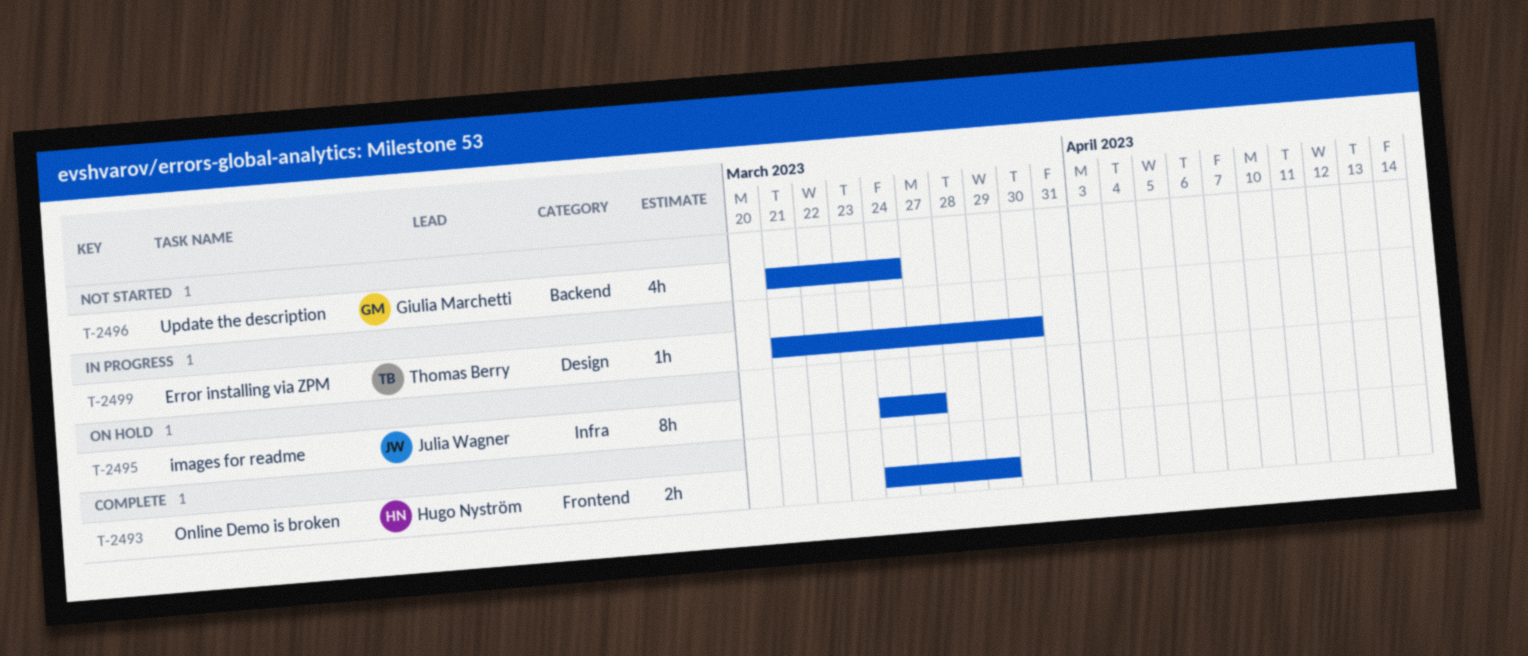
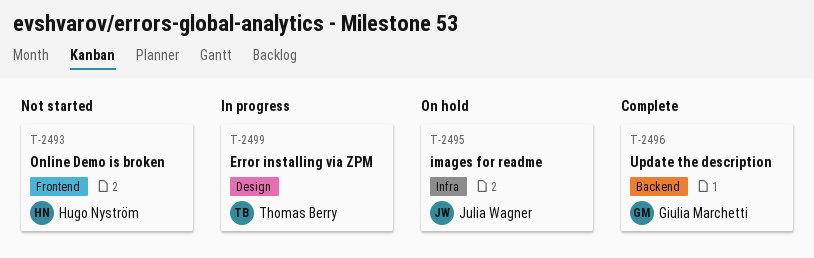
T-2493, status: Complete -> Not started
T-2496, status: Not started -> Complete

